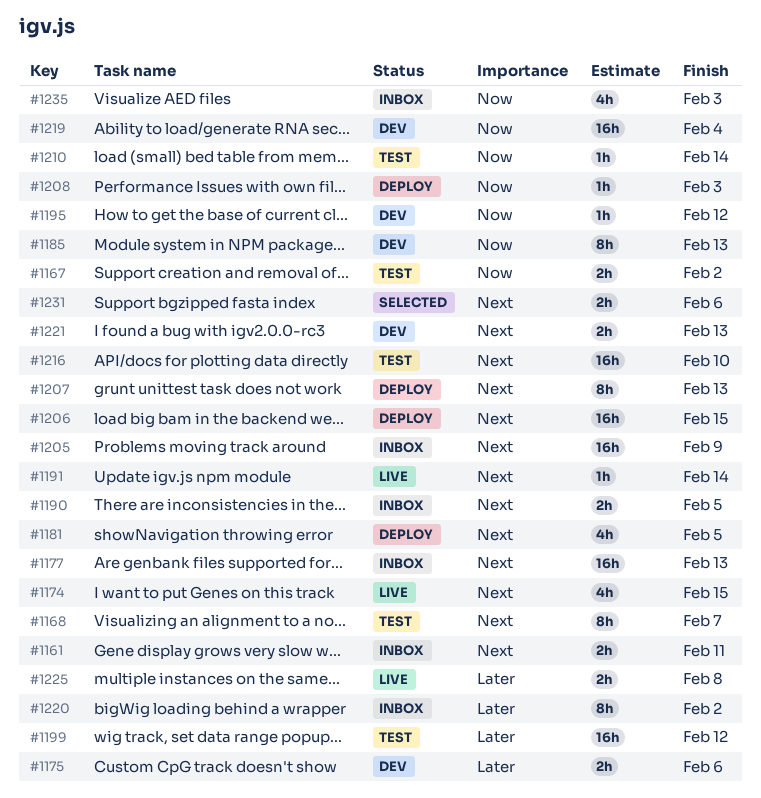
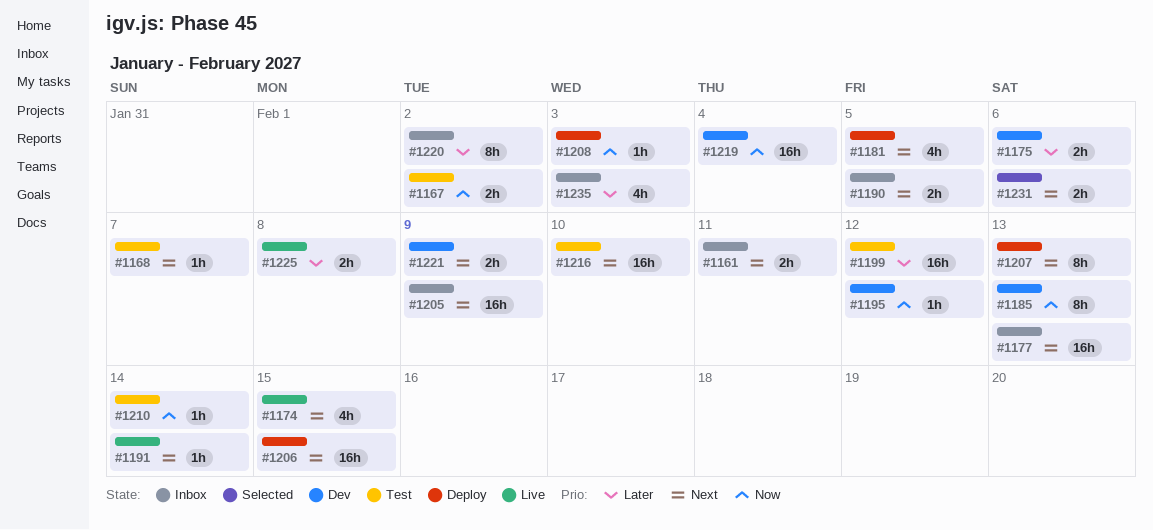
#1168, estimate: 8h -> 1h
#1221, due: Feb 13 -> Feb 9
#1235, priority: Now -> Later

